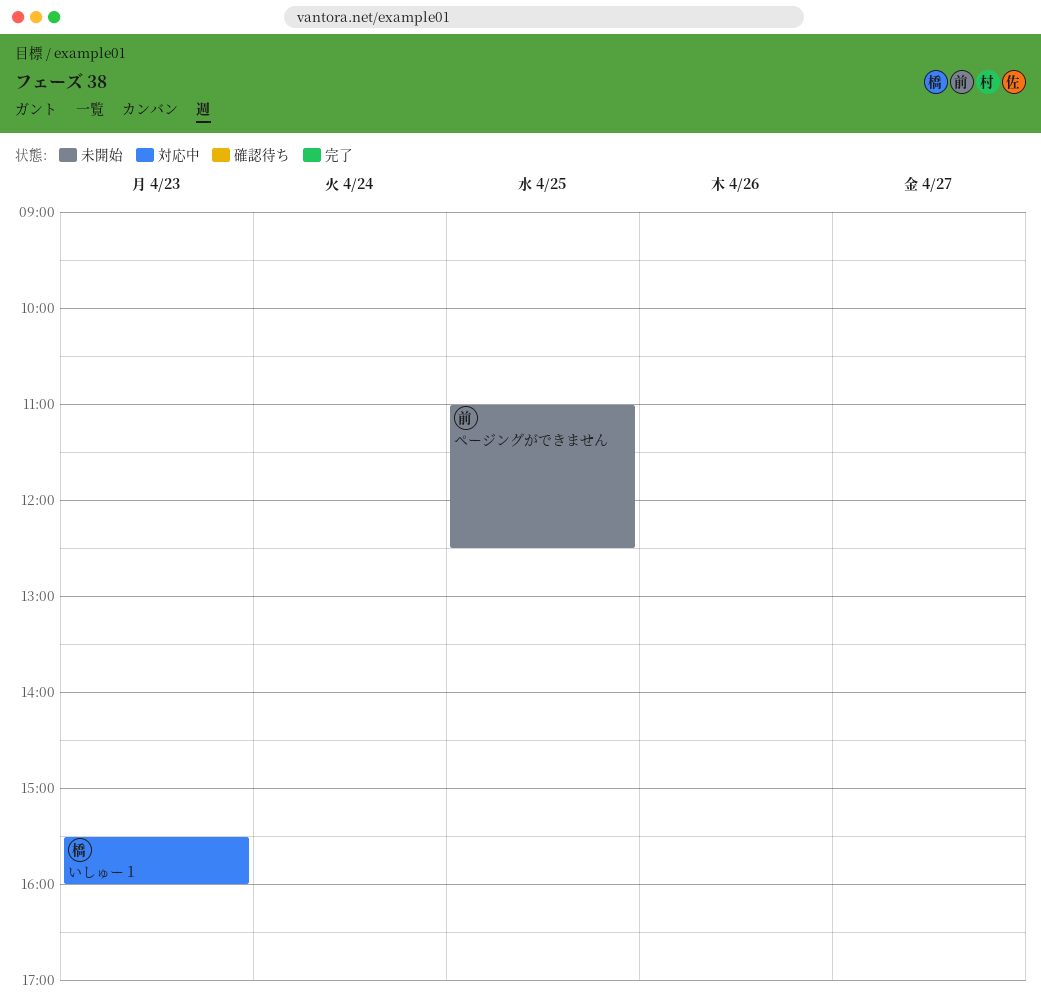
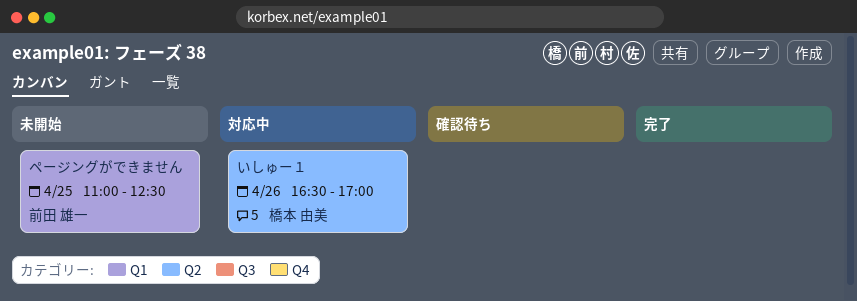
いしゅー１, day: Apr 23 -> Apr 26
いしゅー１, begins: 15:30 -> 16:30
いしゅー１, ends: 16:00 -> 17:00

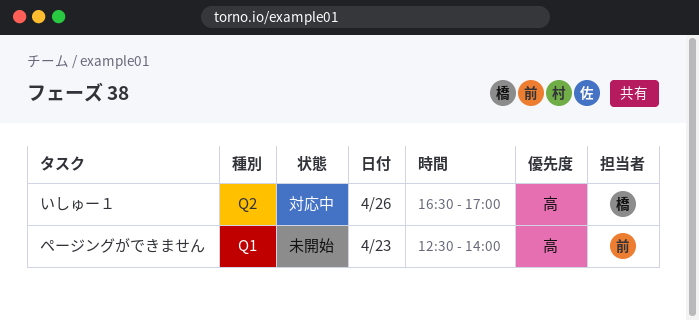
ページングができません, day: Apr 25 -> Apr 23
ページングができません, begins: 11:00 -> 12:30
ページングができません, ends: 12:30 -> 14:00

